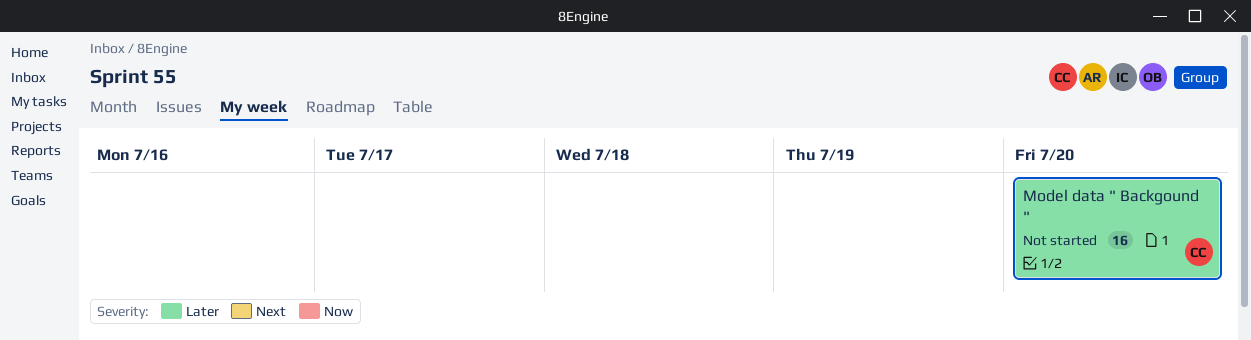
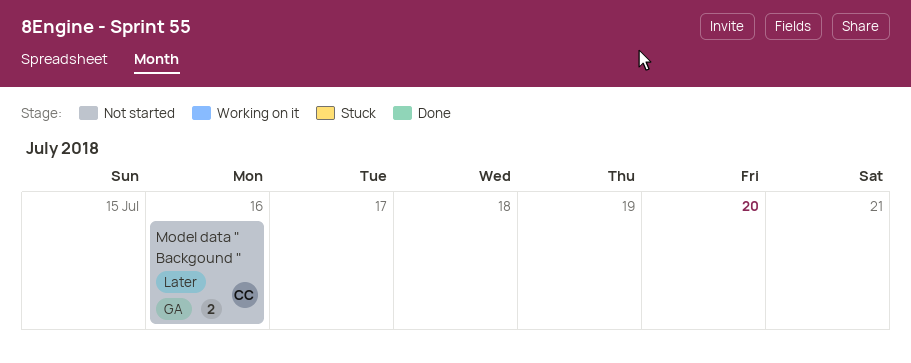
Model data " Backgound ", estimate: 16 -> 2
Model data " Backgound ", due: Jul 20 -> Jul 16

